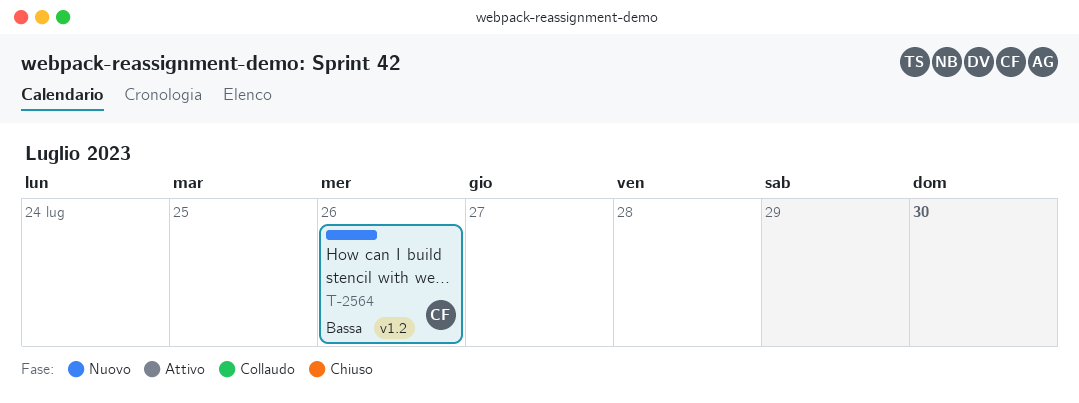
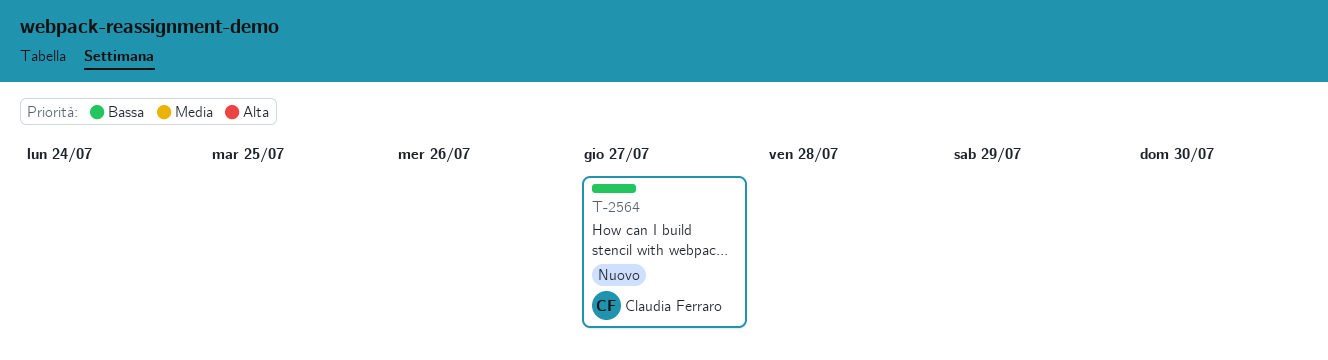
T-2564, due: Jul 26 -> Jul 27

